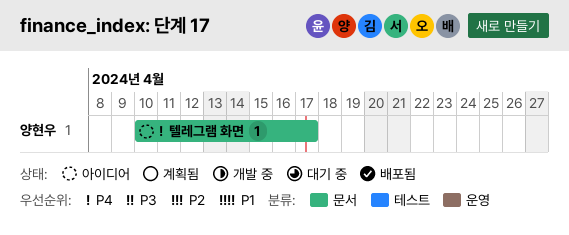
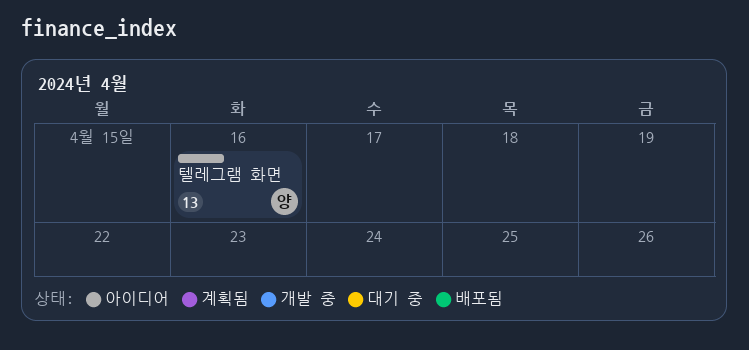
텔레그램 화면, estimate: 1 -> 13
텔레그램 화면, due: Apr 17 -> Apr 16

